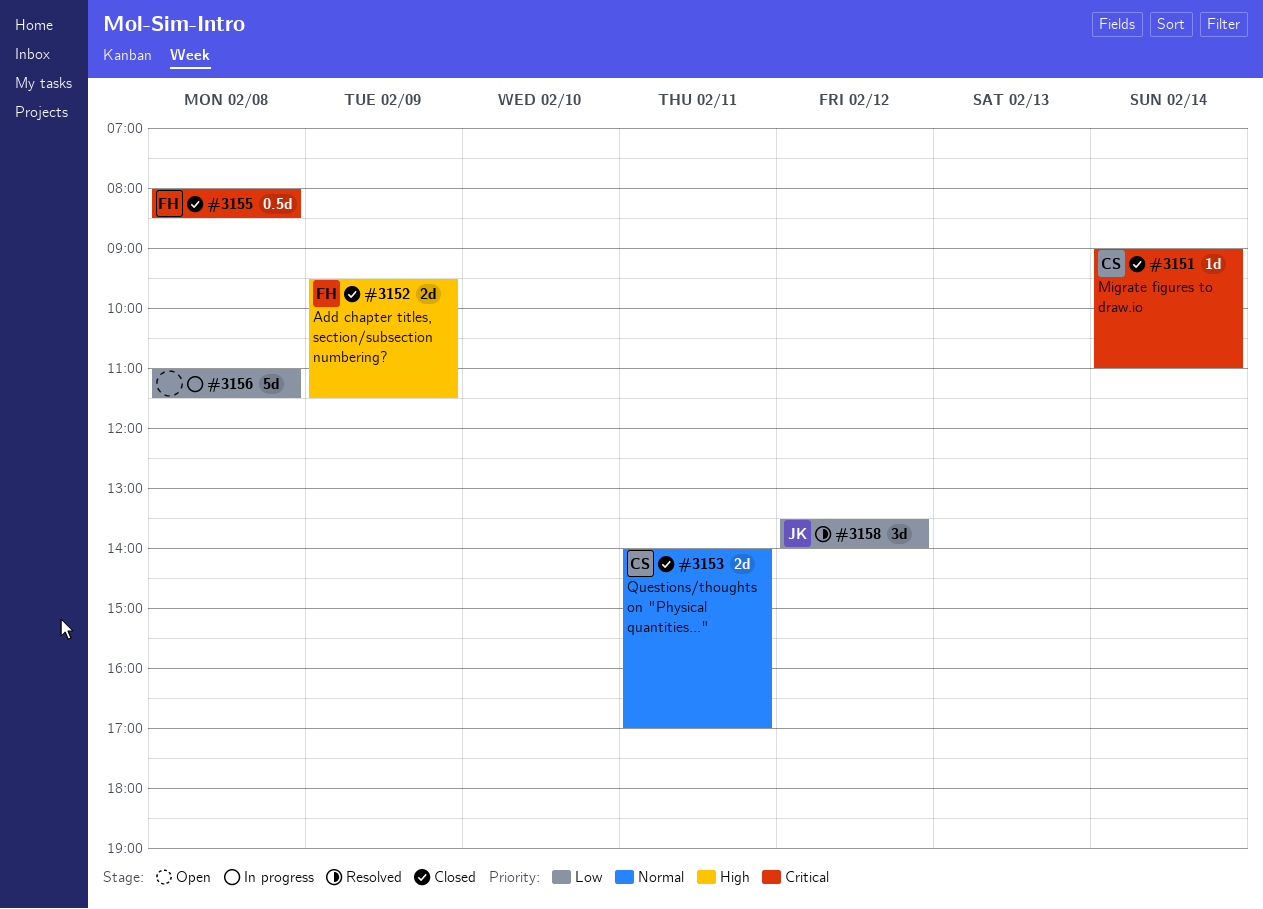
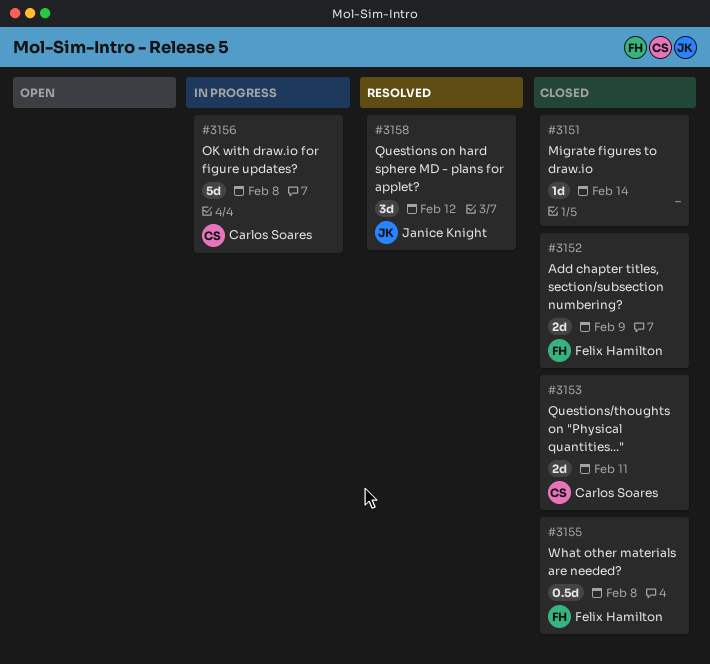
#3151, owner: Carlos Soares -> none
#3156, owner: none -> Carlos Soares

